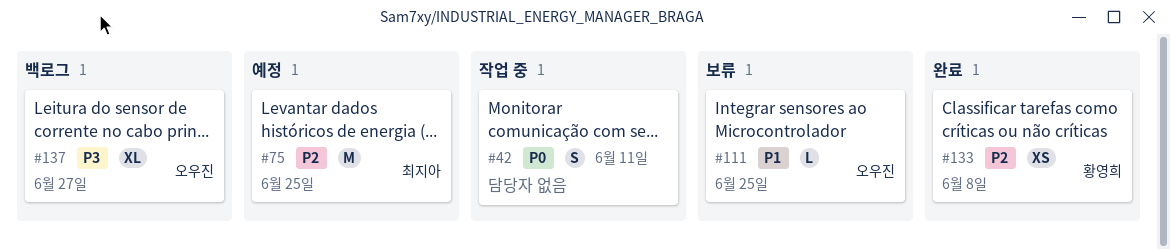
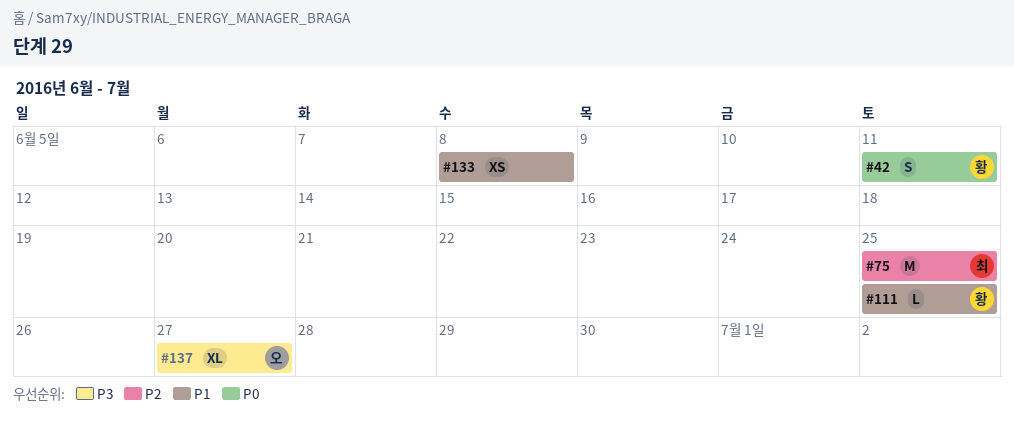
#42, owner: none -> 황영희
#111, owner: 오우진 -> 황영희
#133, owner: 황영희 -> none
#133, priority: P2 -> P1

